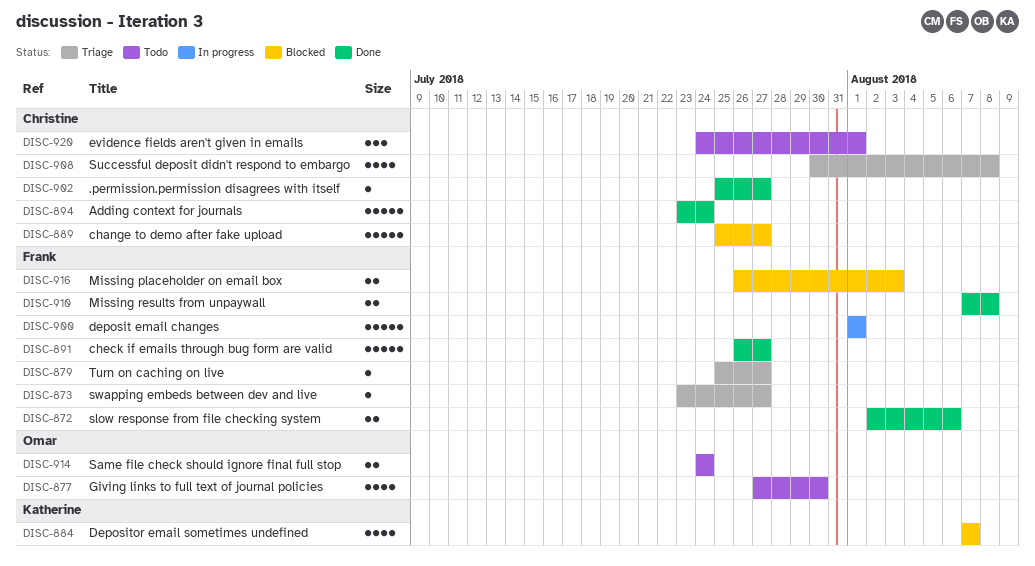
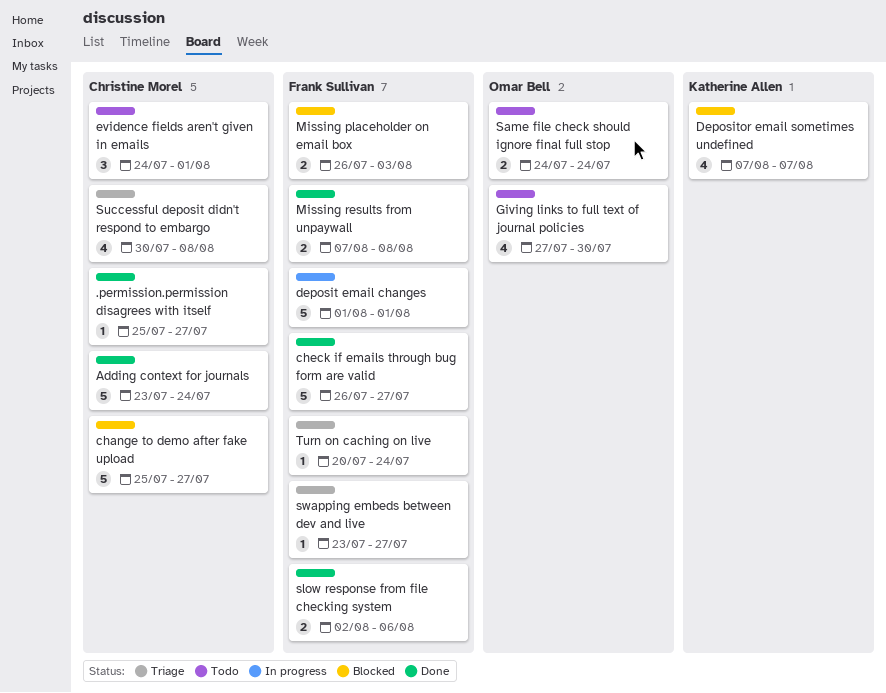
Turn on caching on live, start: Jul 25 -> Jul 20
Turn on caching on live, due: Jul 27 -> Jul 24

